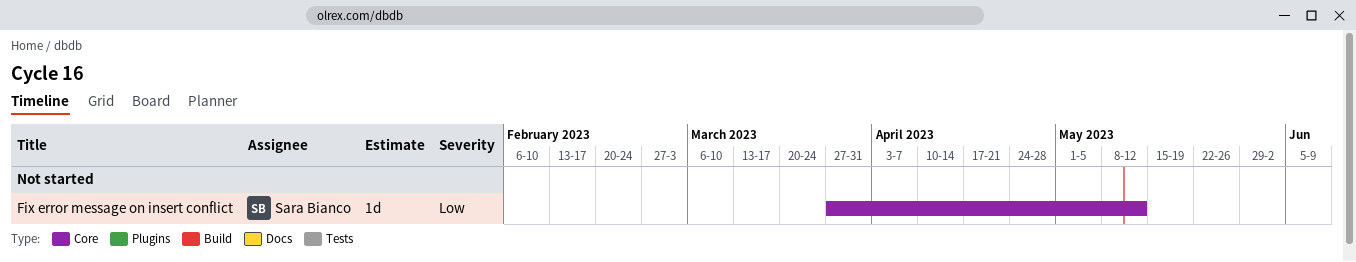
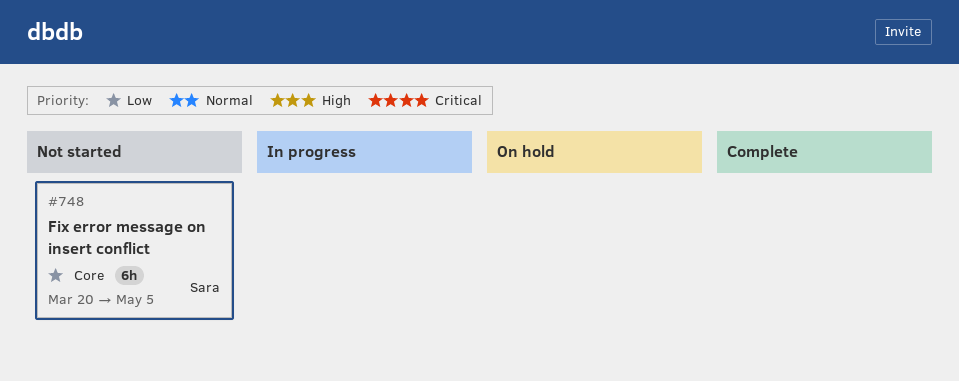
Fix error message on insert conflict, estimate: 1d -> 6h
Fix error message on insert conflict, start: Mar 27 -> Mar 20
Fix error message on insert conflict, due: May 12 -> May 5

